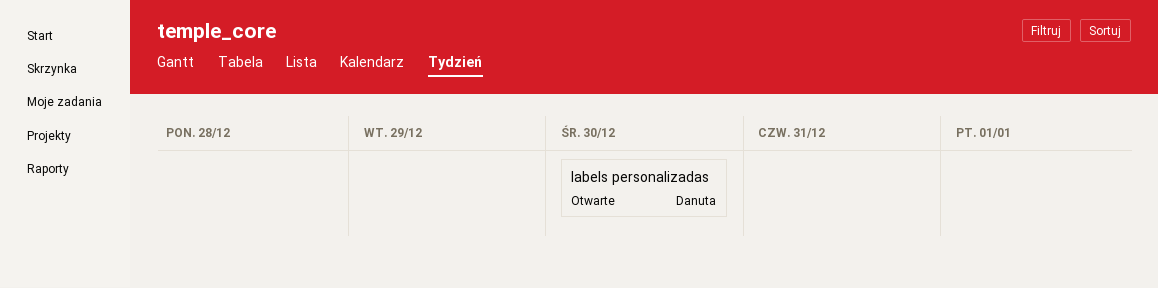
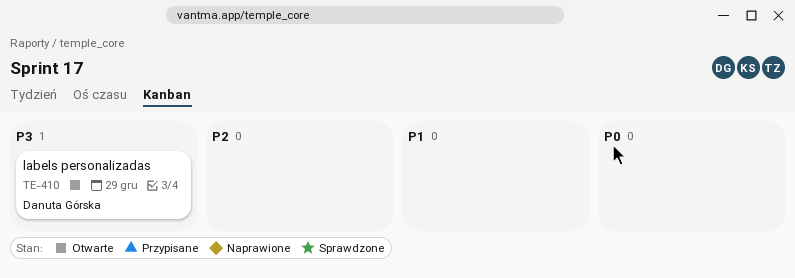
labels personalizadas, due: Dec 30 -> Dec 29

